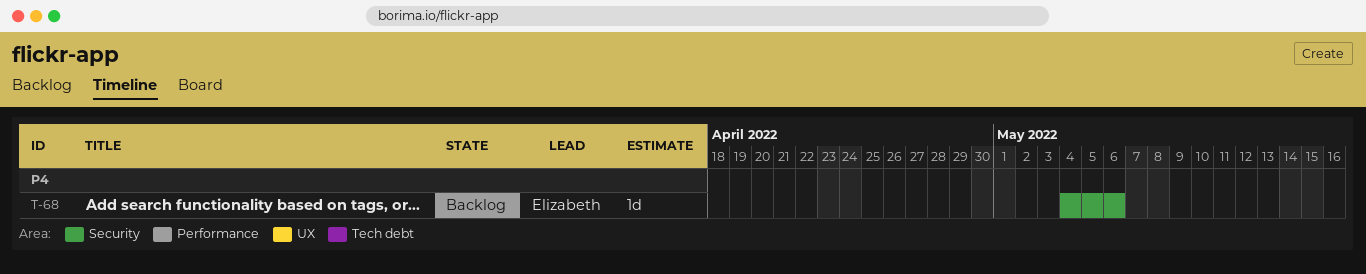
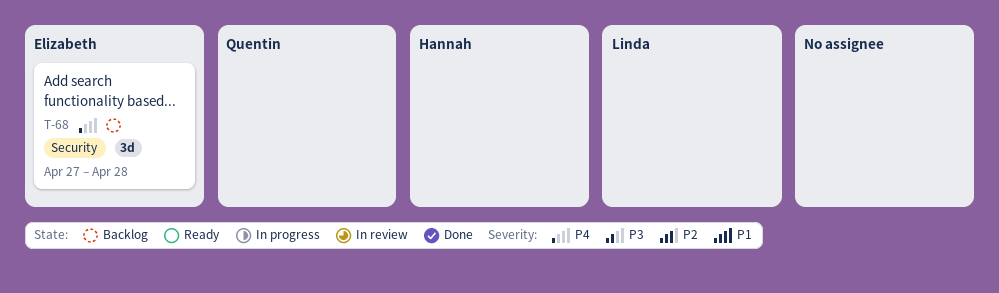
T-68, estimate: 1d -> 3d
T-68, start: May 4 -> Apr 27
T-68, due: May 6 -> Apr 28

